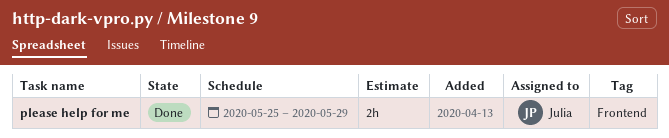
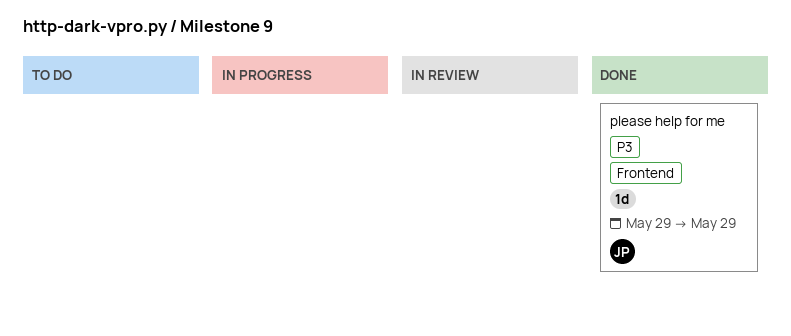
please help for me, estimate: 2h -> 1d
please help for me, start: May 25 -> May 29

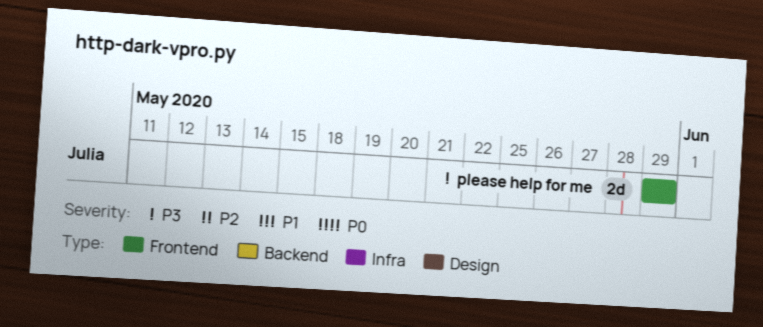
please help for me, estimate: 1d -> 2d

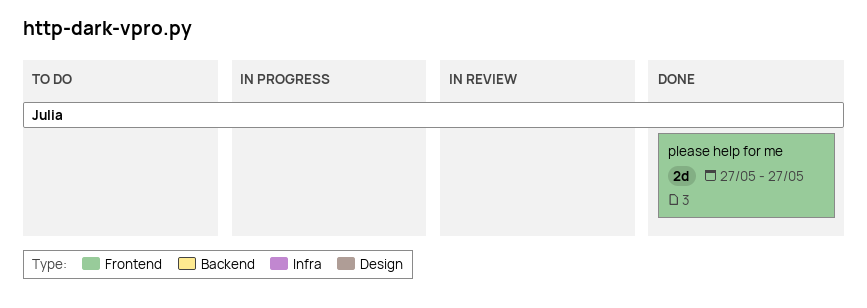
please help for me, start: May 29 -> May 27
please help for me, due: May 29 -> May 27

